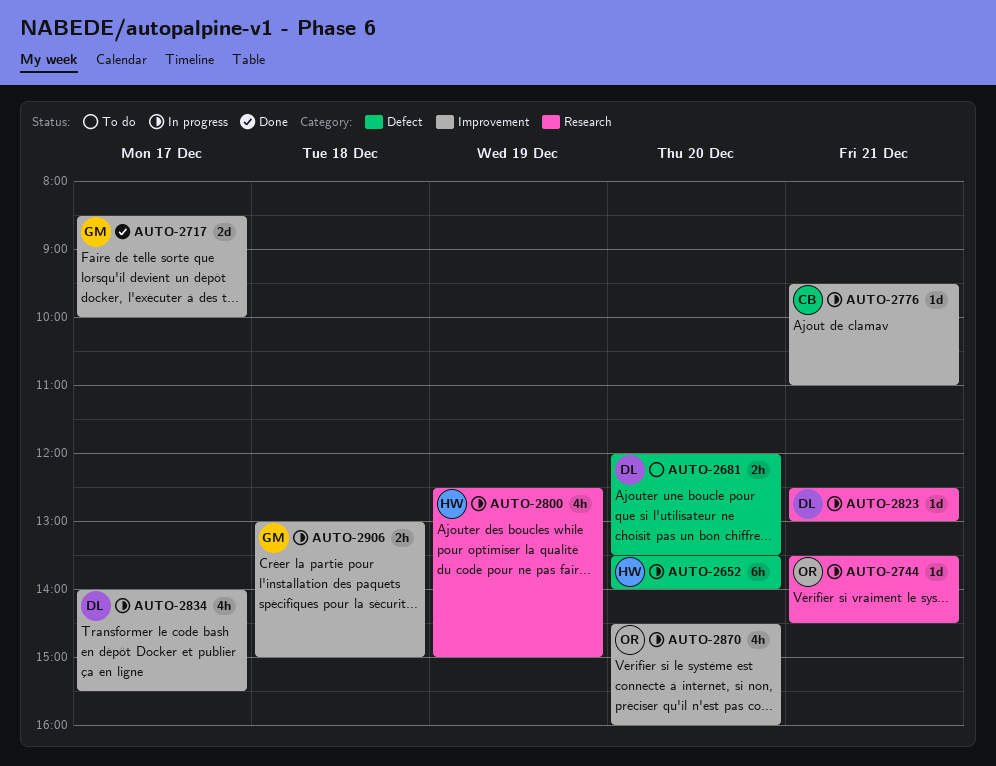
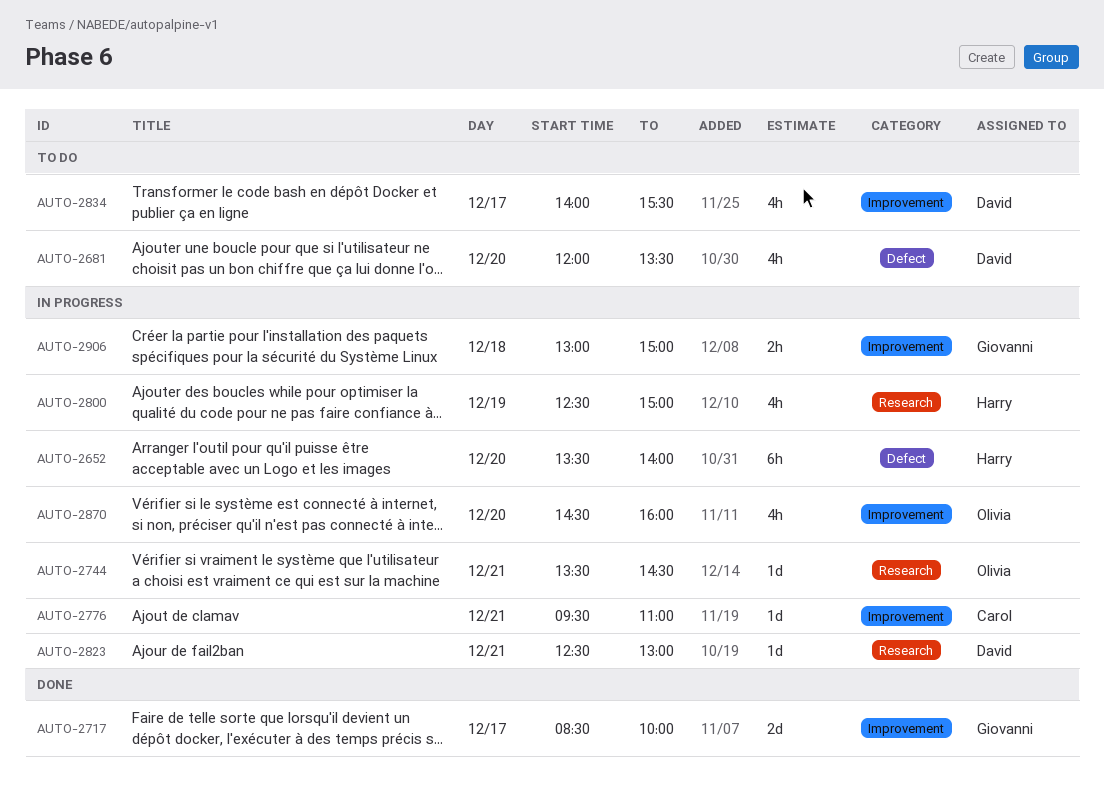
AUTO-2681, estimate: 2h -> 4h
AUTO-2834, status: In progress -> To do

